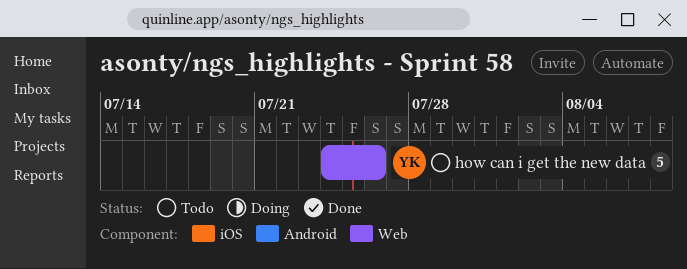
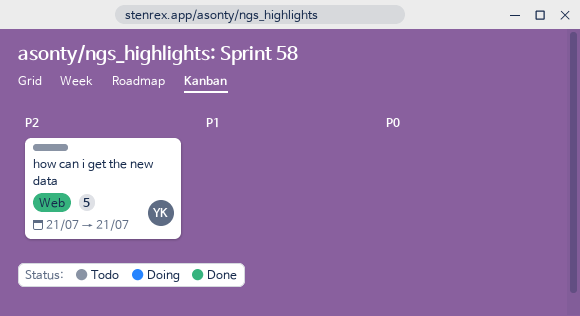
how can i get the new data, start: Jul 24 -> Jul 21
how can i get the new data, due: Jul 26 -> Jul 21

